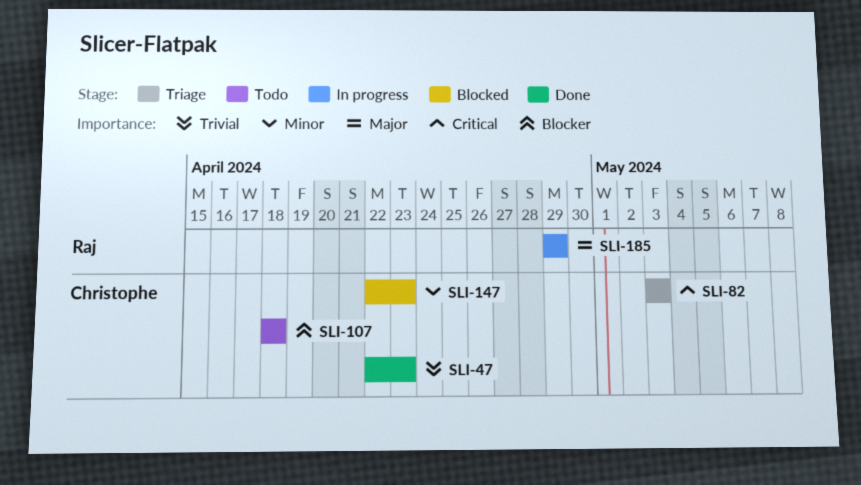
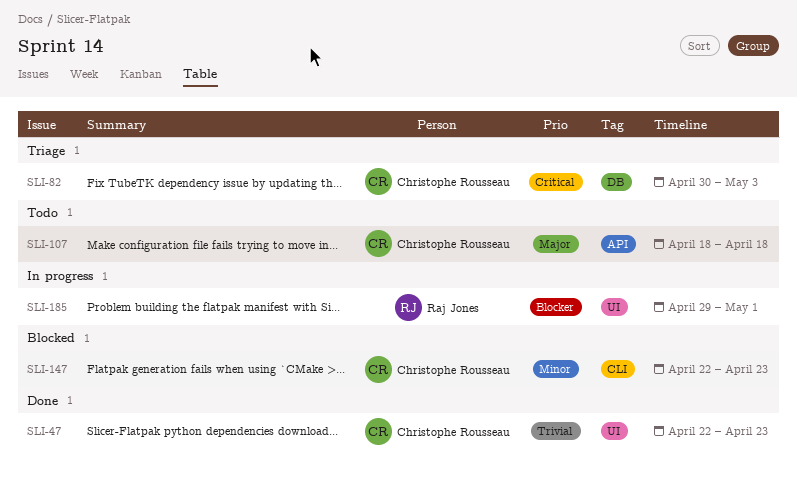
SLI-82, start: May 3 -> Apr 30
SLI-107, priority: Blocker -> Major
SLI-185, priority: Major -> Blocker
SLI-185, due: Apr 29 -> May 1

